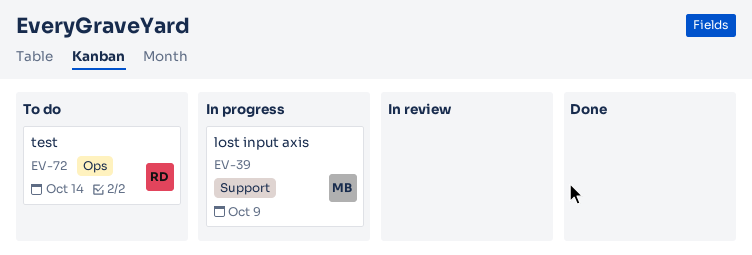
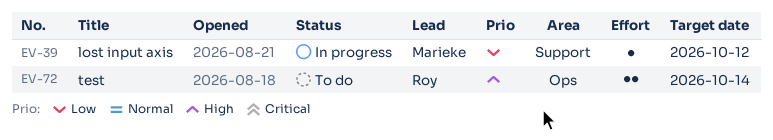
EV-39, due: Oct 9 -> Oct 12

